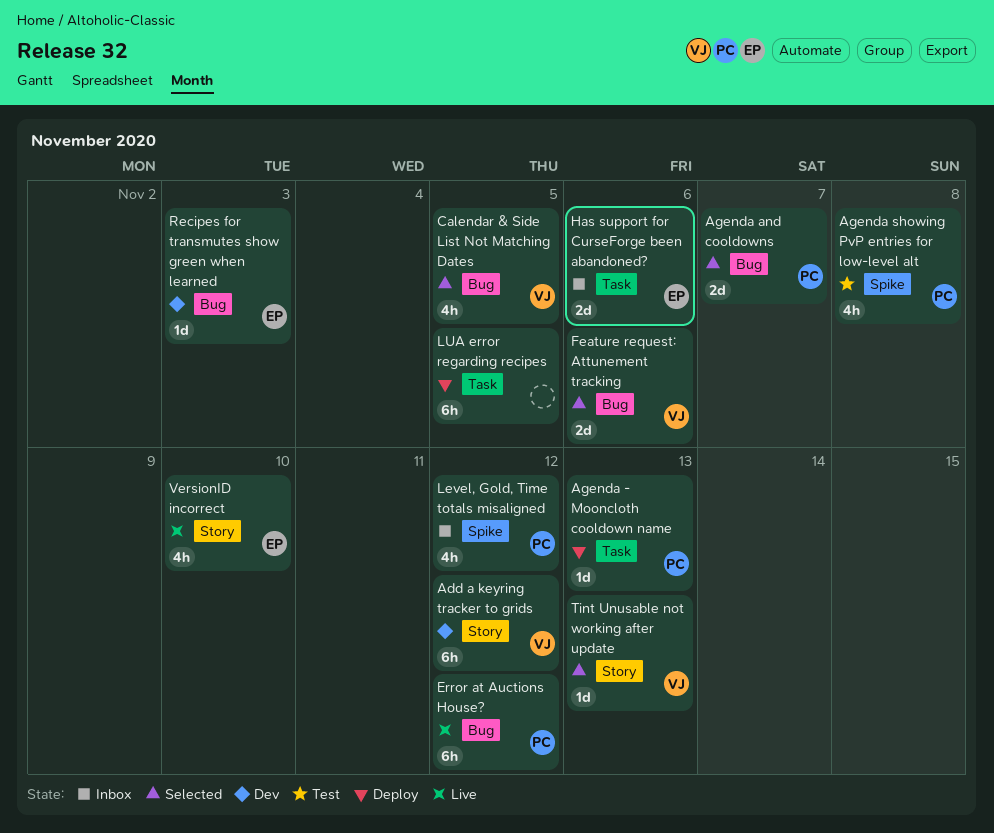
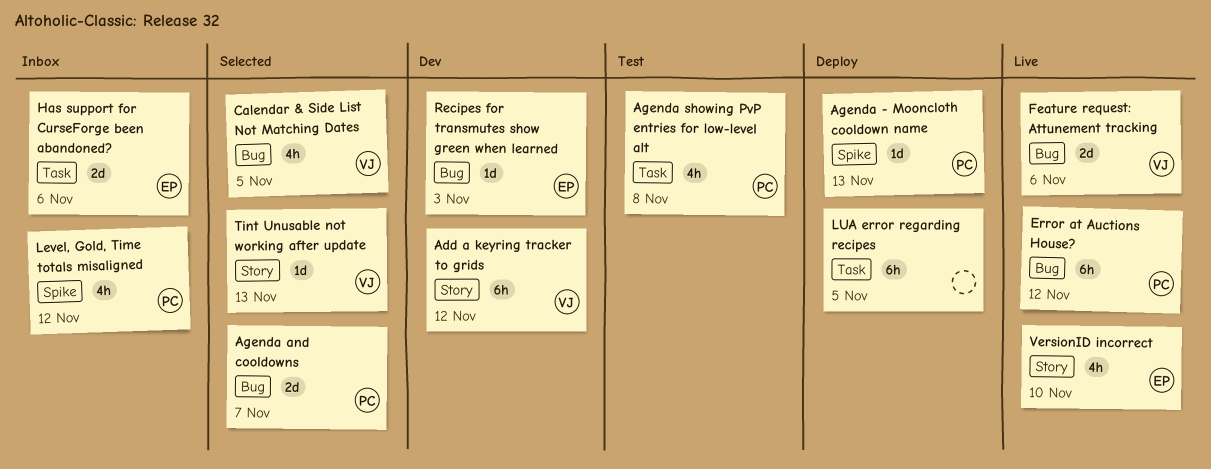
Agenda - Mooncloth cooldown name, label: Task -> Spike
Agenda showing PvP entries for low-level alt, label: Spike -> Task
Feature request: Attunement tracking, status: Selected -> Live

